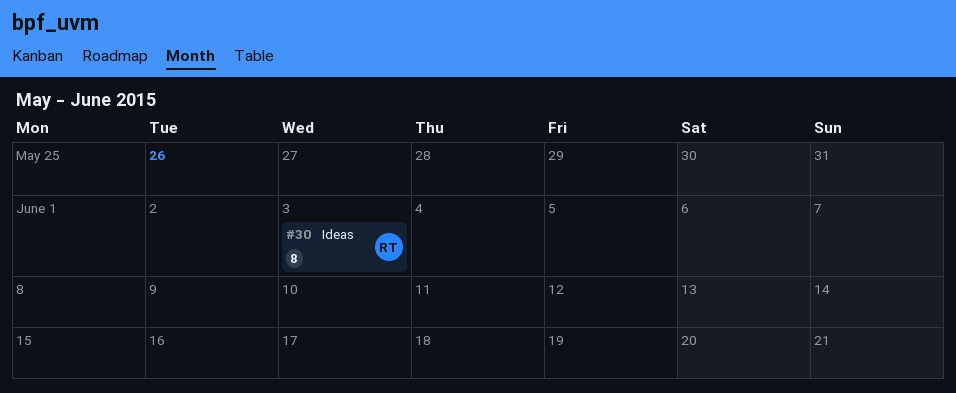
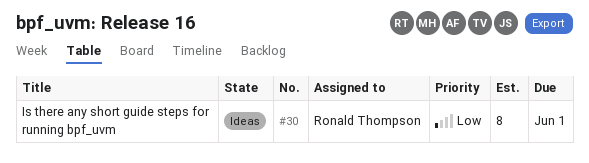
#30, due: Jun 3 -> Jun 1

